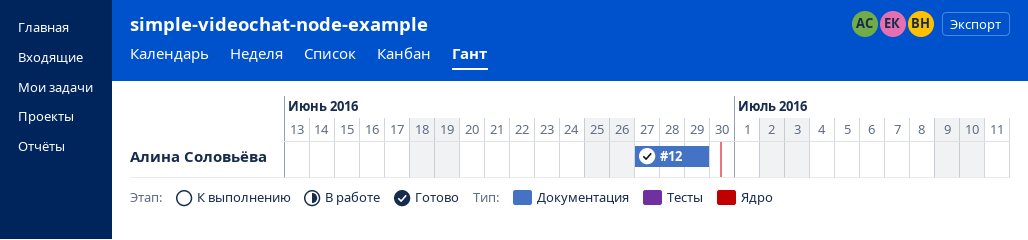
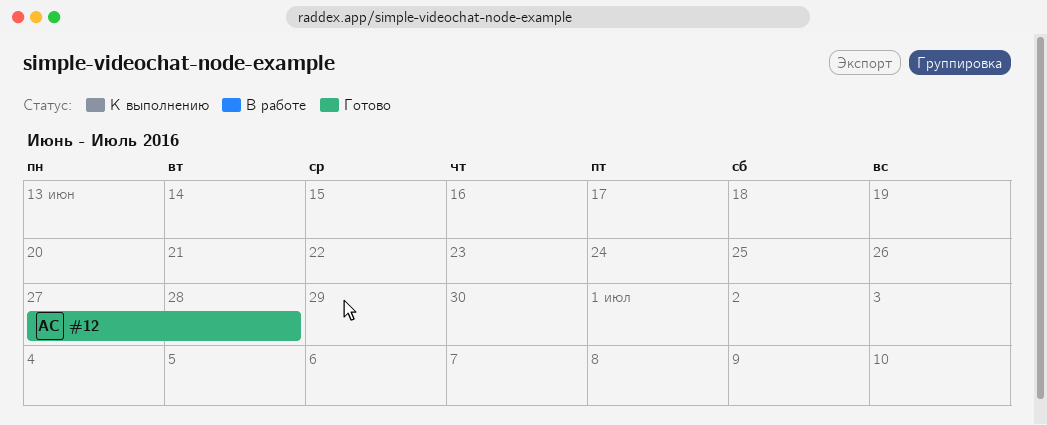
#12, due: Jun 29 -> Jun 28

